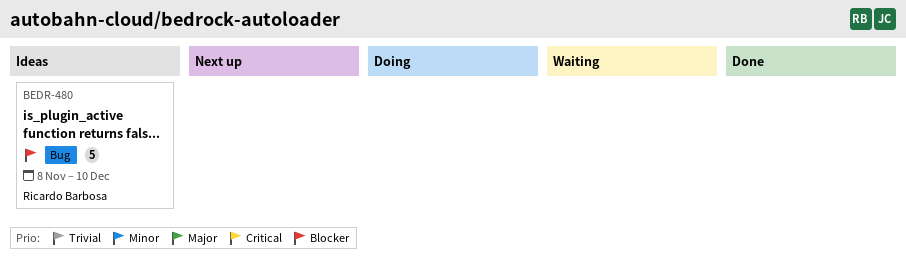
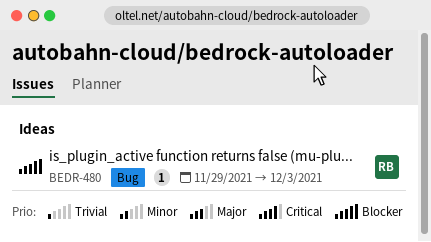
BEDR-480, estimate: 5 -> 1
BEDR-480, start: Nov 8 -> Nov 29
BEDR-480, due: Dec 10 -> Dec 3

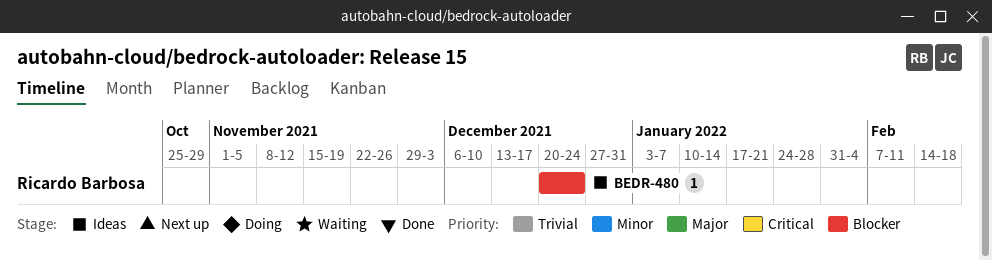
BEDR-480, start: Nov 29 -> Dec 20
BEDR-480, due: Dec 3 -> Dec 24

